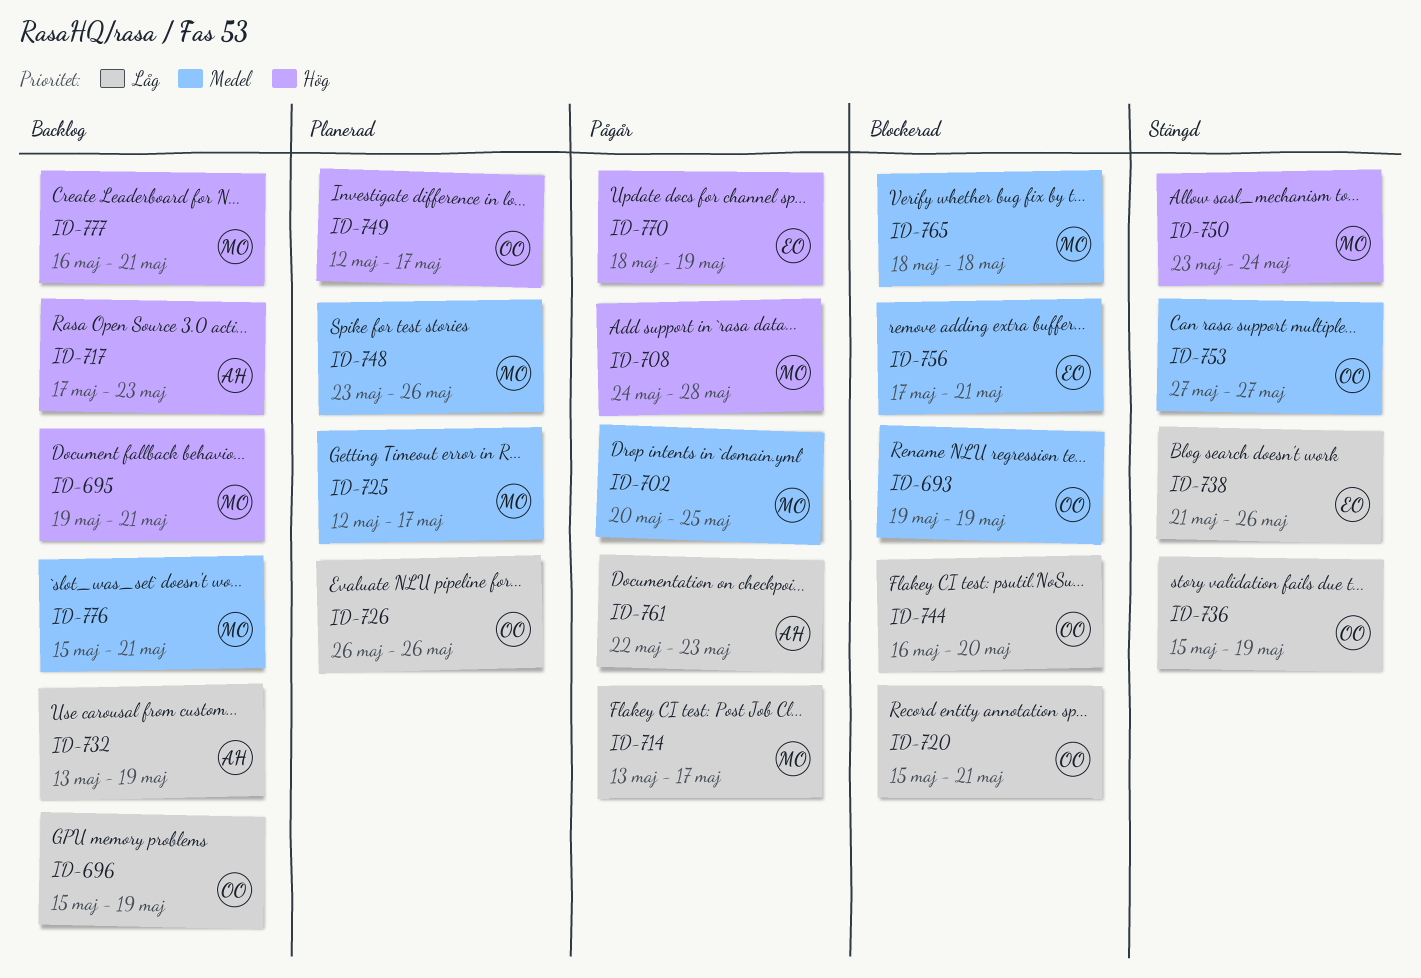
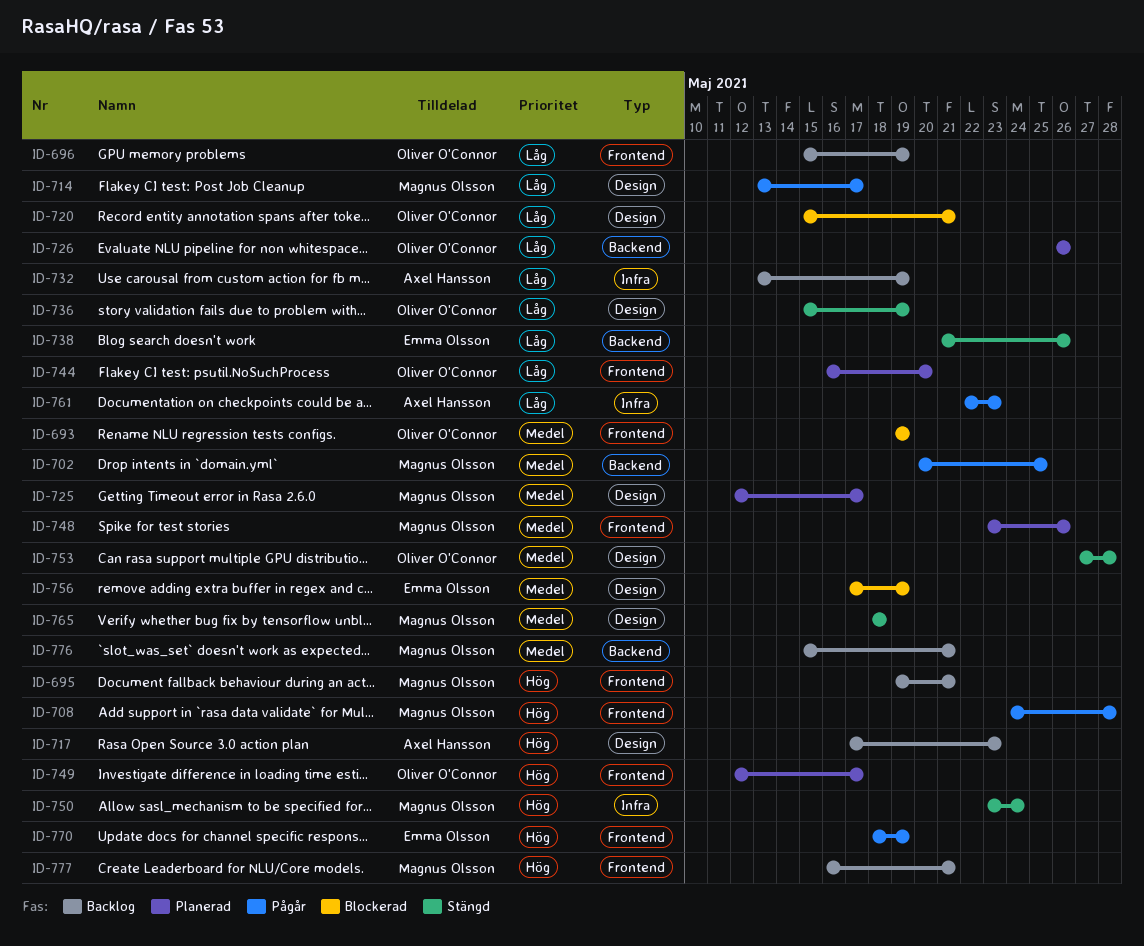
ID-744, status: Blockerad -> Planerad
ID-753, due: May 27 -> May 28
ID-756, due: May 21 -> May 19
ID-765, status: Blockerad -> Stängd

